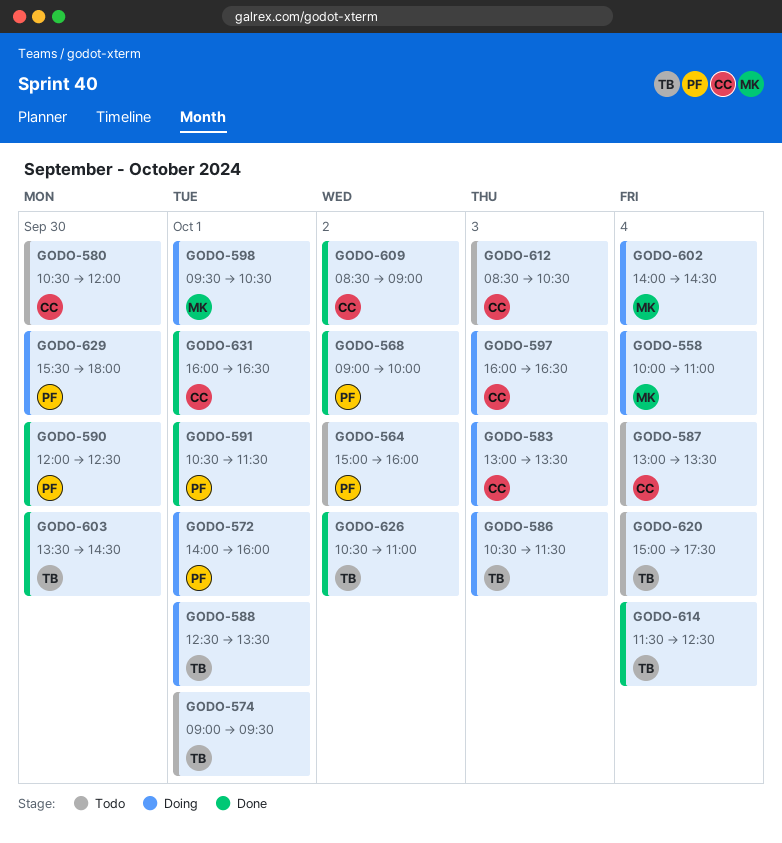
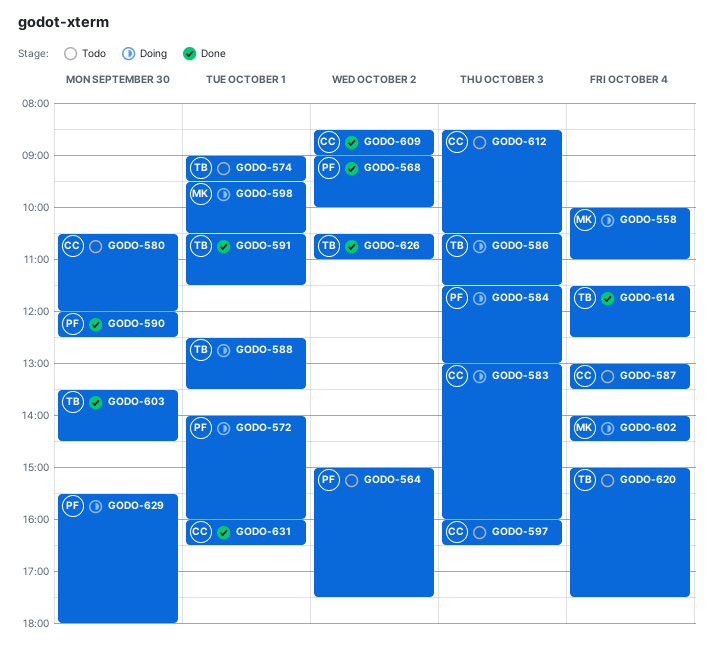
GODO-564, ends: 16:00 -> 17:30
GODO-583, ends: 13:30 -> 16:00
GODO-584: none -> present
GODO-591, owner: PF -> TB
GODO-597, status: Doing -> Todo

